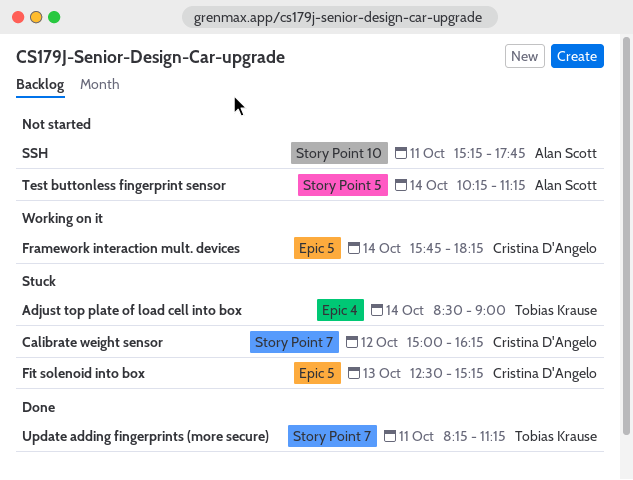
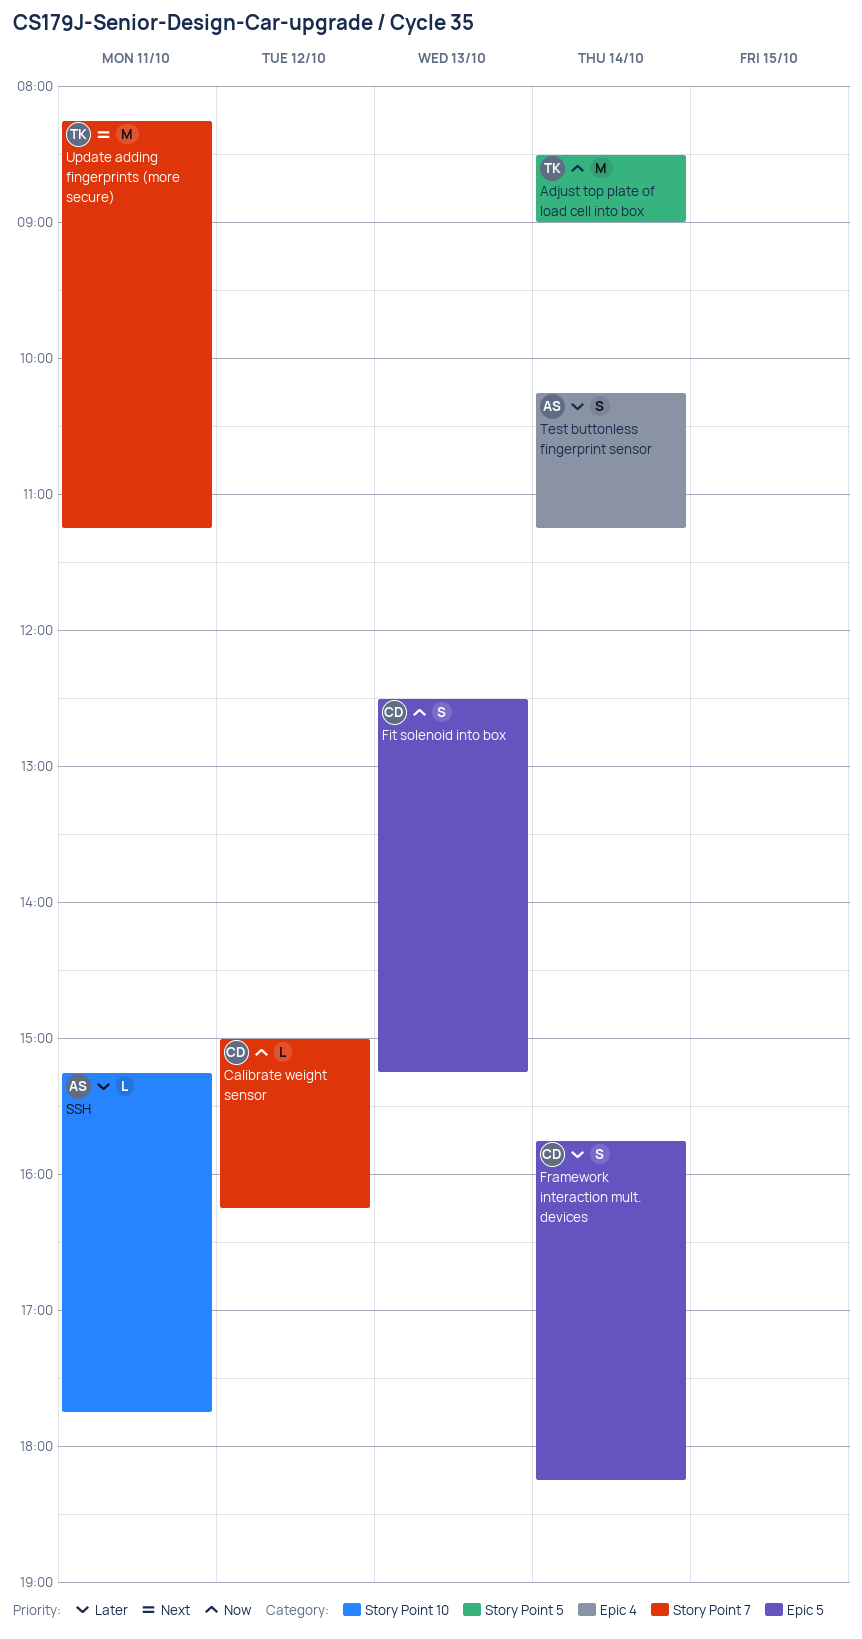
Adjust top plate of load cell into box, label: Epic 4 -> Story Point 5
Test buttonless fingerprint sensor, label: Story Point 5 -> Epic 4

